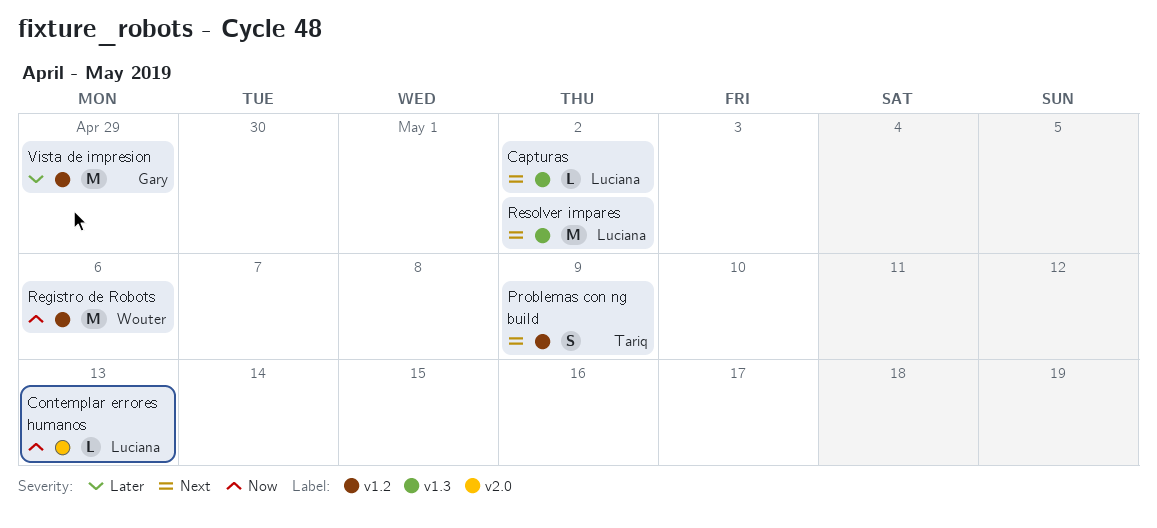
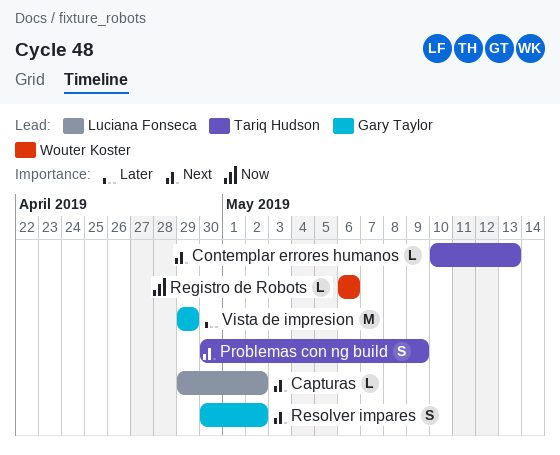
Contemplar errores humanos, owner: Luciana Fonseca -> Tariq Hudson
Contemplar errores humanos, priority: Now -> Next
Registro de Robots, estimate: M -> L
Resolver impares, owner: Luciana Fonseca -> Gary Taylor
Resolver impares, estimate: M -> S

